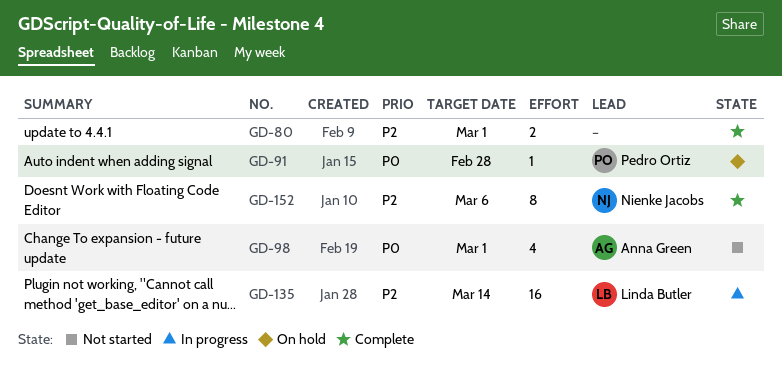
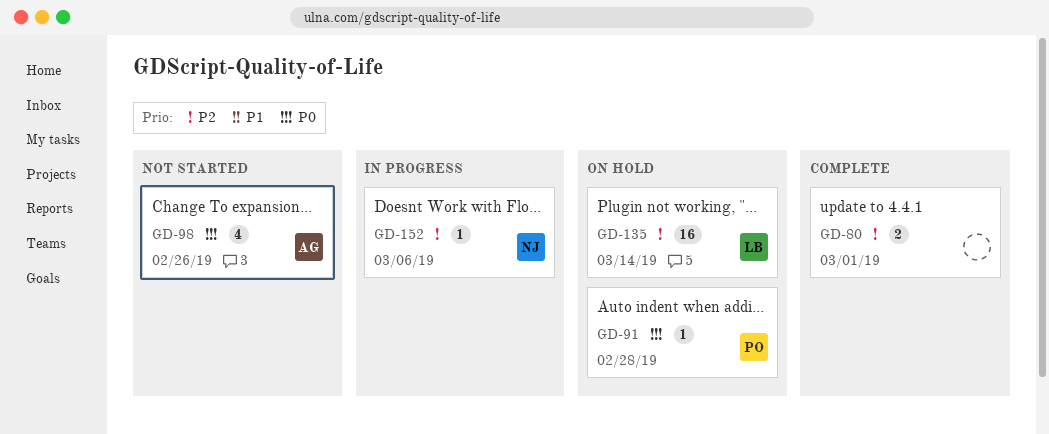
GD-98, due: Mar 1 -> Feb 26
GD-135, status: In progress -> On hold
GD-152, status: Complete -> In progress
GD-152, estimate: 8 -> 1

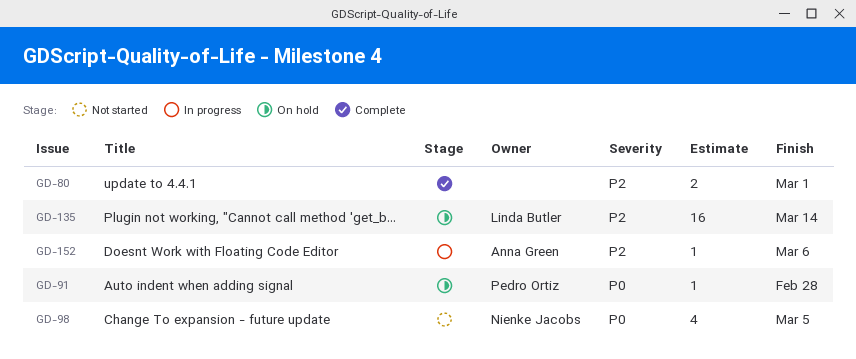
GD-98, owner: Anna Green -> Nienke Jacobs
GD-98, due: Feb 26 -> Mar 5
GD-152, owner: Nienke Jacobs -> Anna Green

